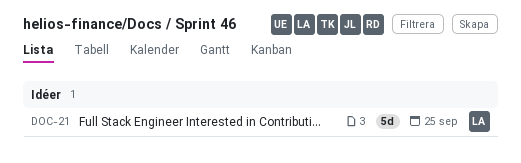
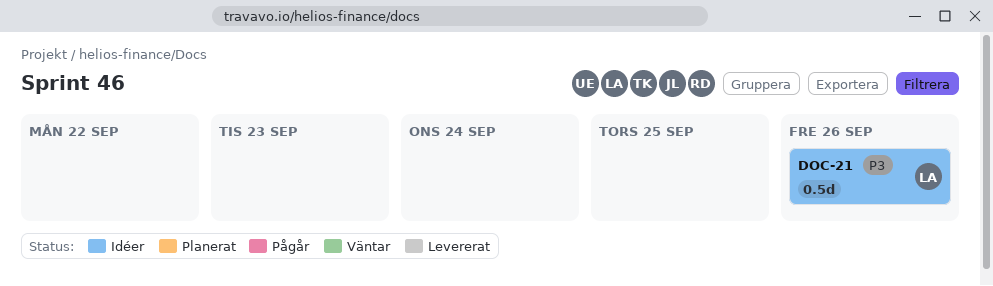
DOC-21, estimate: 5d -> 0.5d
DOC-21, due: Sep 25 -> Sep 26

